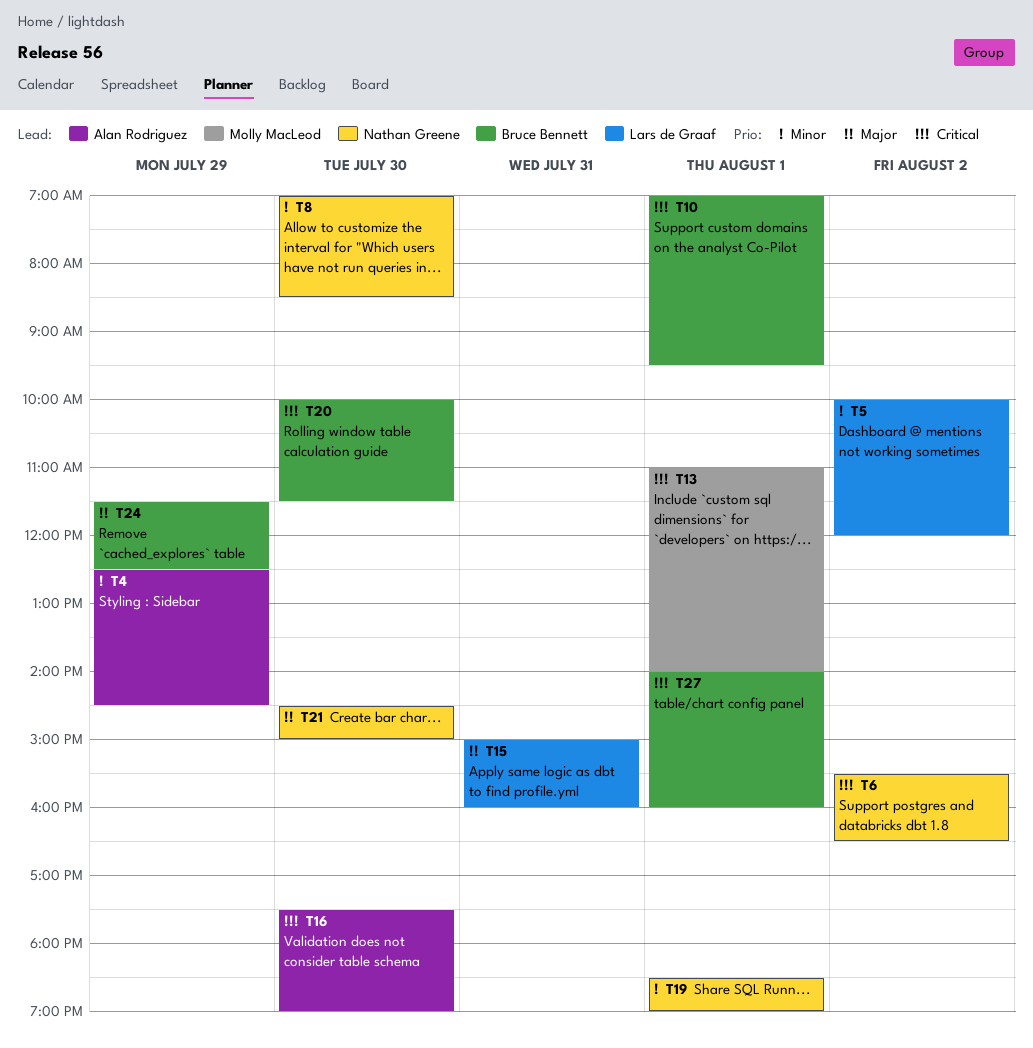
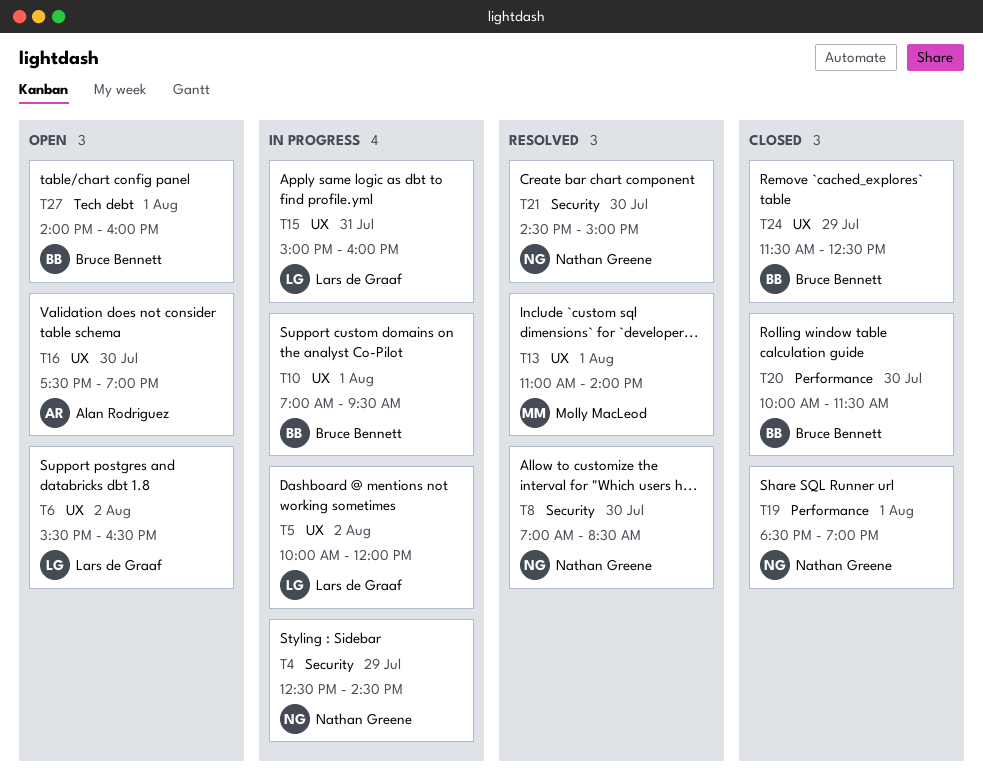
T4, owner: Alan Rodriguez -> Nathan Greene
T6, owner: Nathan Greene -> Lars de Graaf

